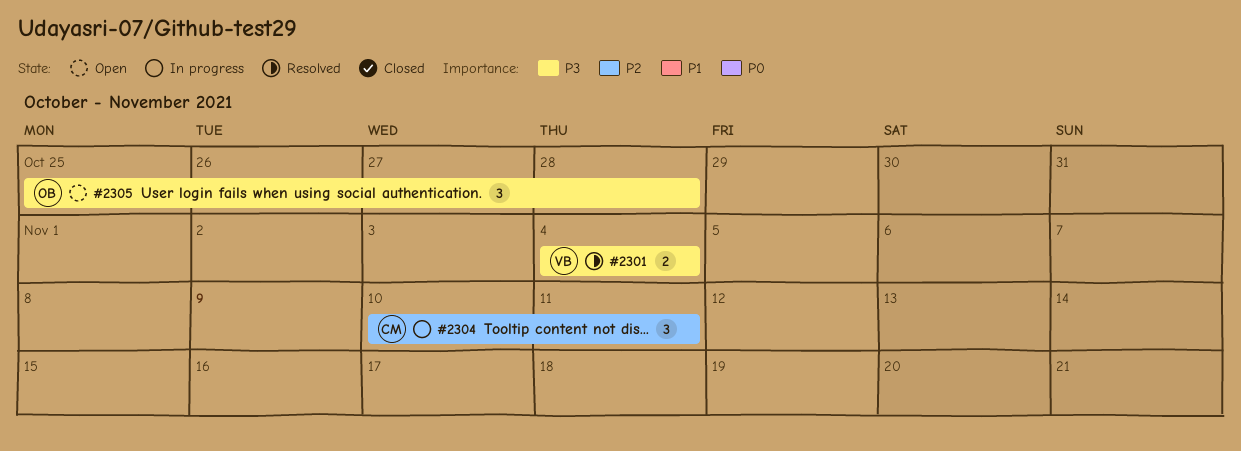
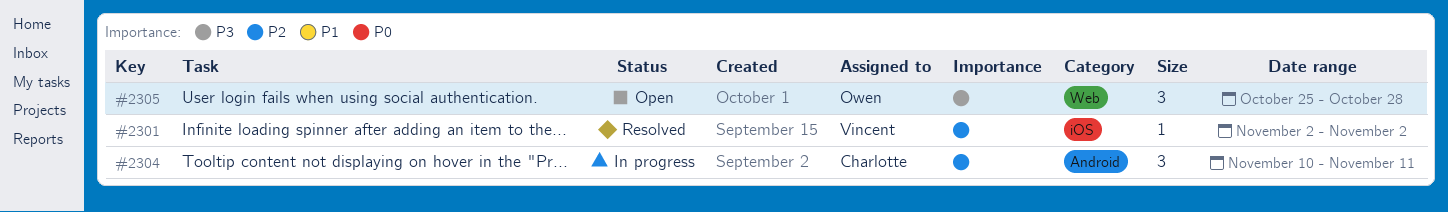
#2301, priority: P3 -> P2
#2301, estimate: 2 -> 1
#2301, start: Nov 4 -> Nov 2
#2301, due: Nov 4 -> Nov 2

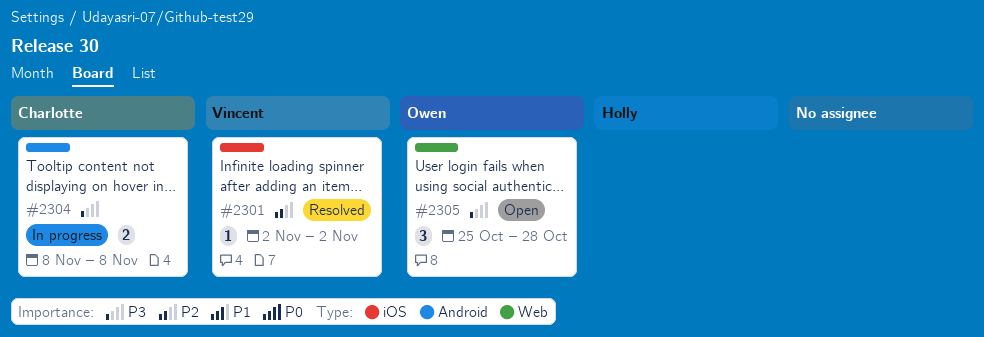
#2304, priority: P2 -> P3
#2304, estimate: 3 -> 2
#2304, start: Nov 10 -> Nov 8
#2304, due: Nov 11 -> Nov 8

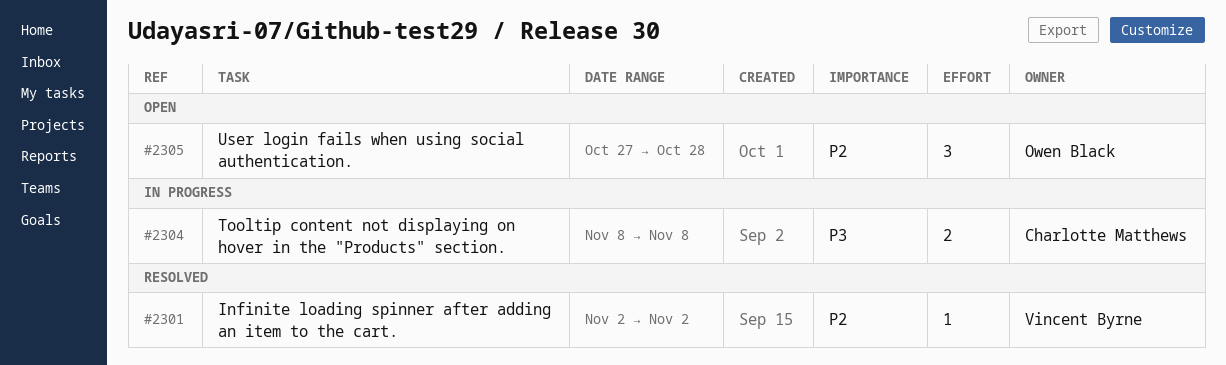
#2305, priority: P3 -> P2
#2305, start: Oct 25 -> Oct 27

